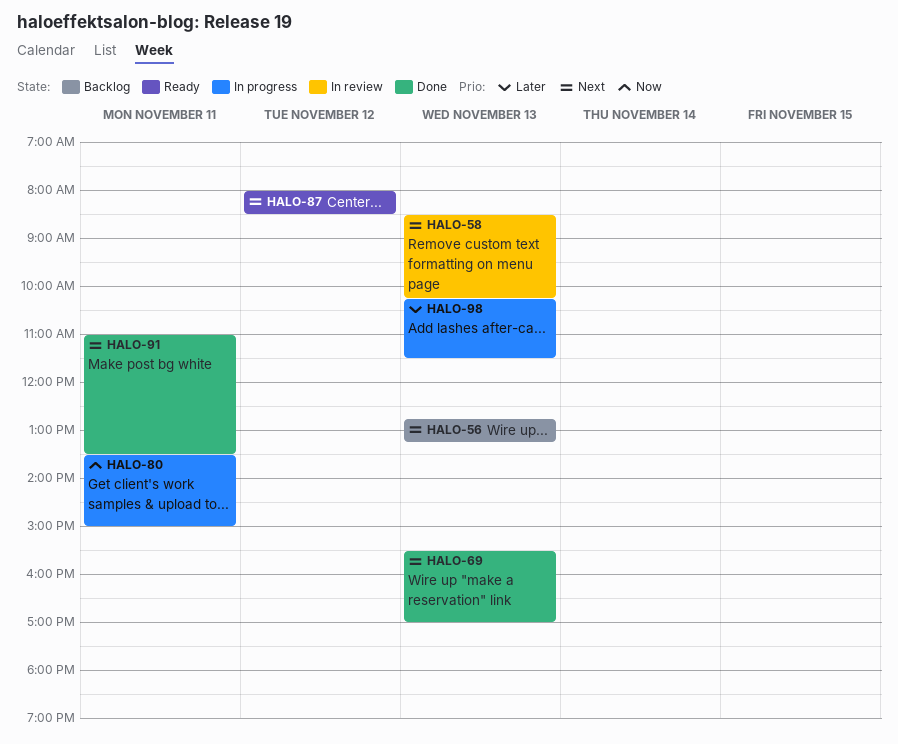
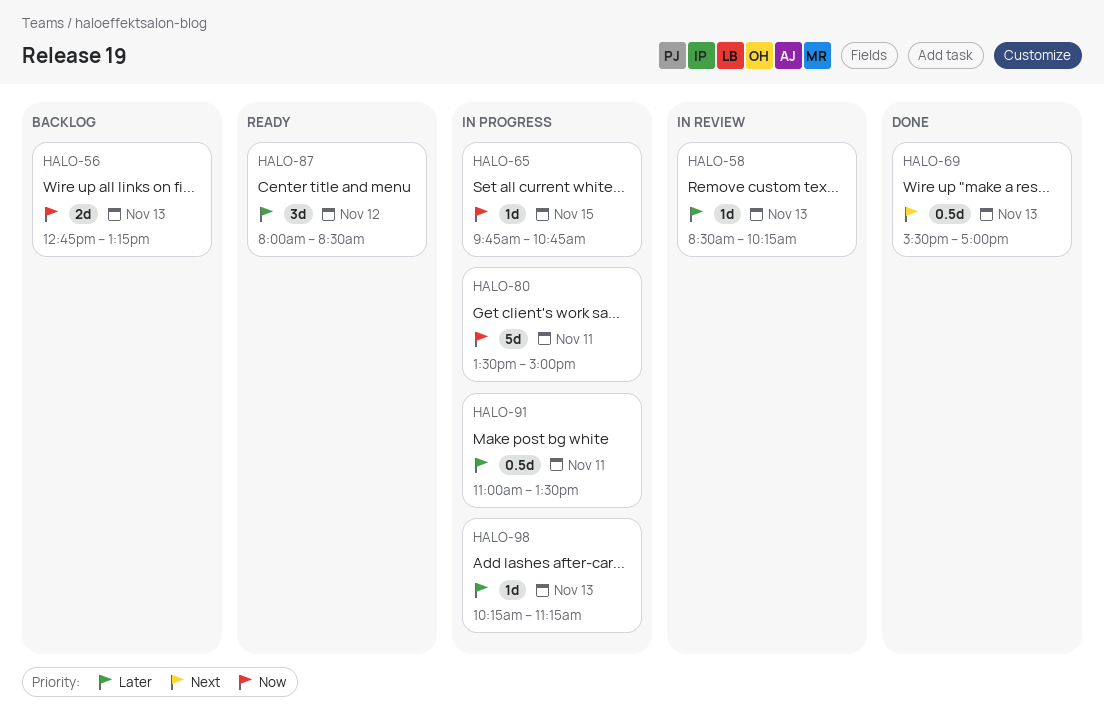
HALO-56, priority: Next -> Now
HALO-58, priority: Next -> Later
HALO-65: none -> present
HALO-87, priority: Next -> Later
HALO-91, status: Done -> In progress
HALO-91, priority: Next -> Later
HALO-98, ends: 11:30 -> 11:15

